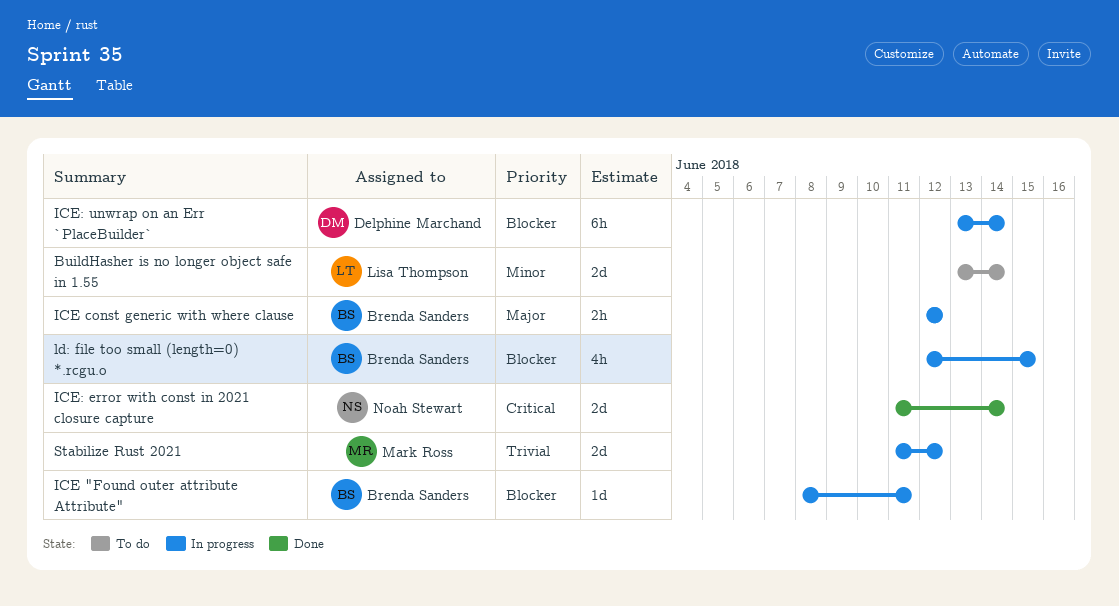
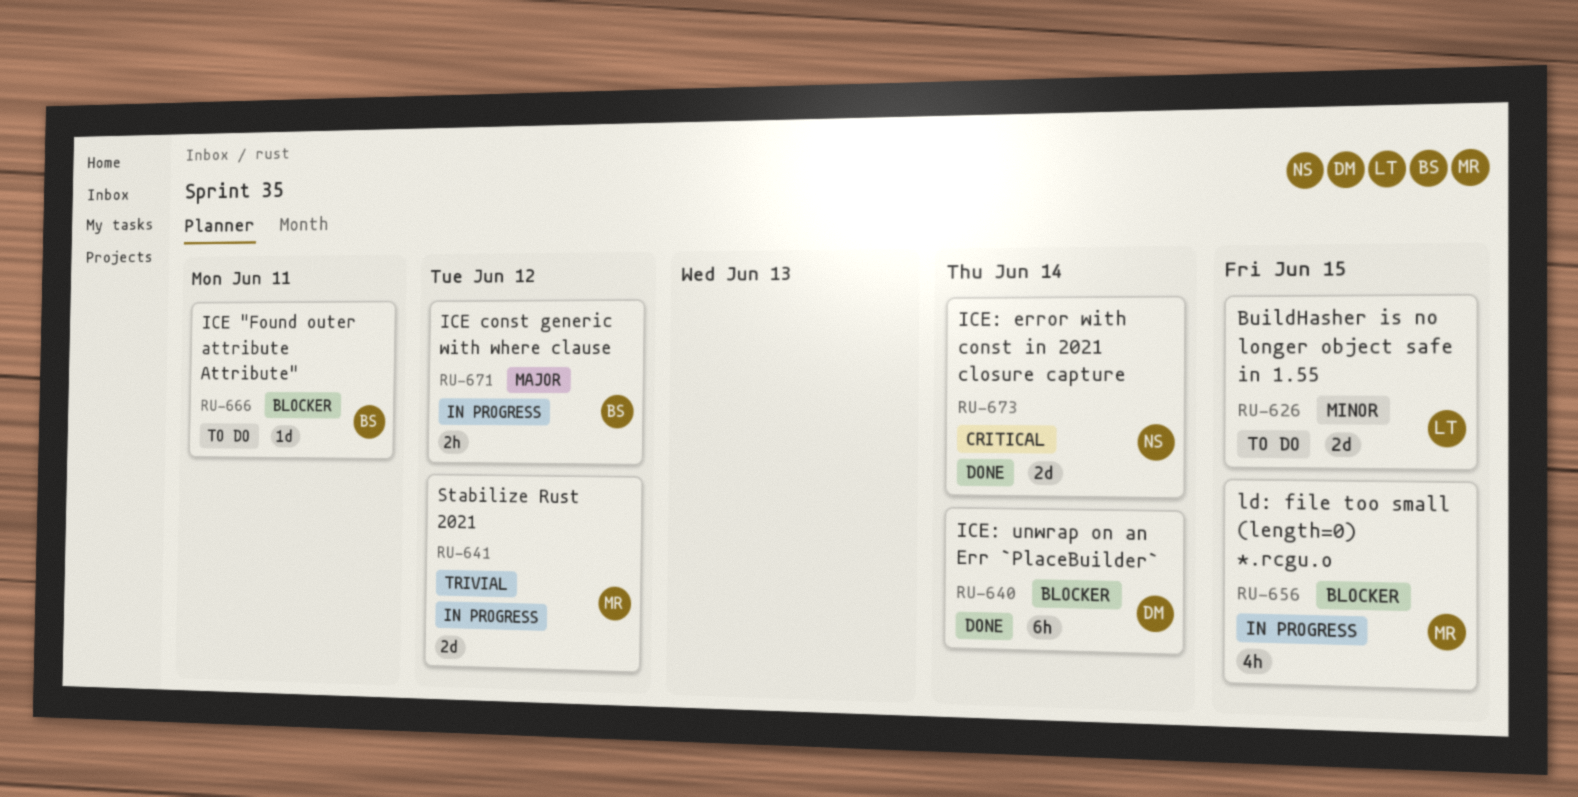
BuildHasher is no longer object safe in 1.55, due: Jun 14 -> Jun 15
ICE "Found outer attribute Attribute", status: In progress -> To do
ICE: unwrap on an Err `PlaceBuilder`, status: In progress -> Done
ld: file too small (length=0) *.rcgu.o, owner: Brenda Sanders -> Mark Ross

